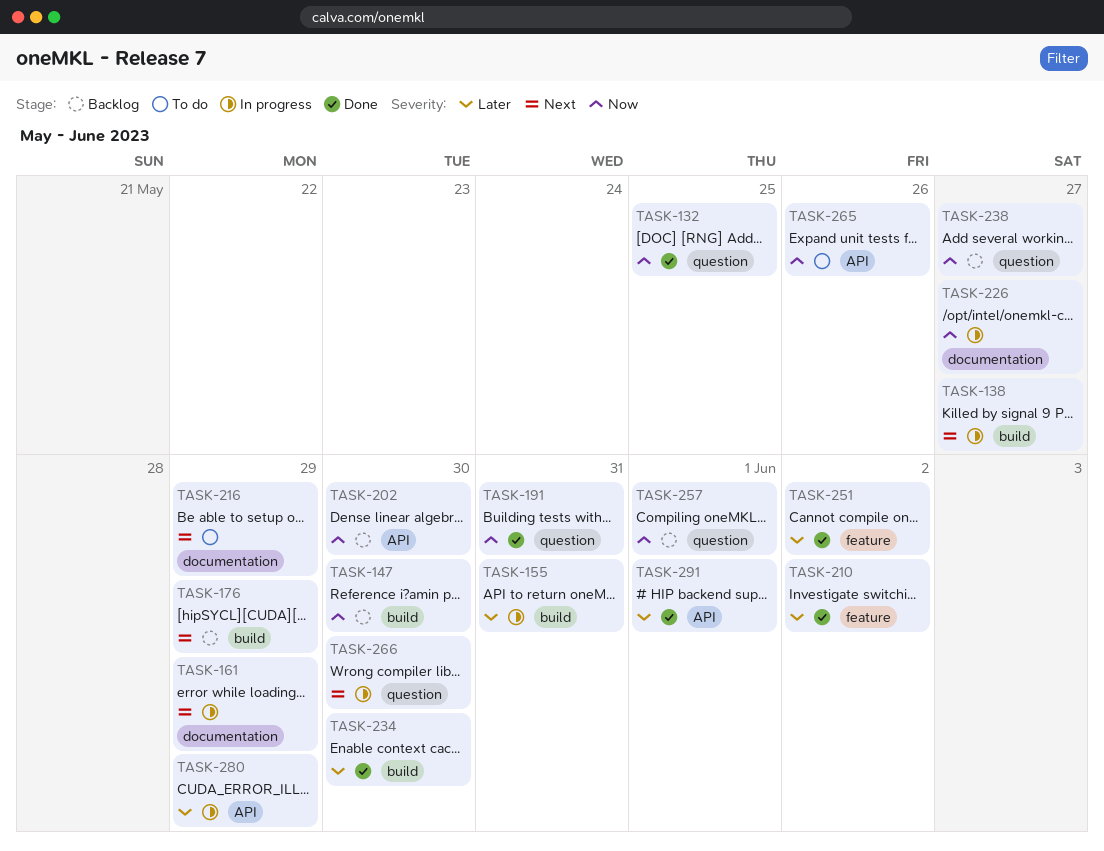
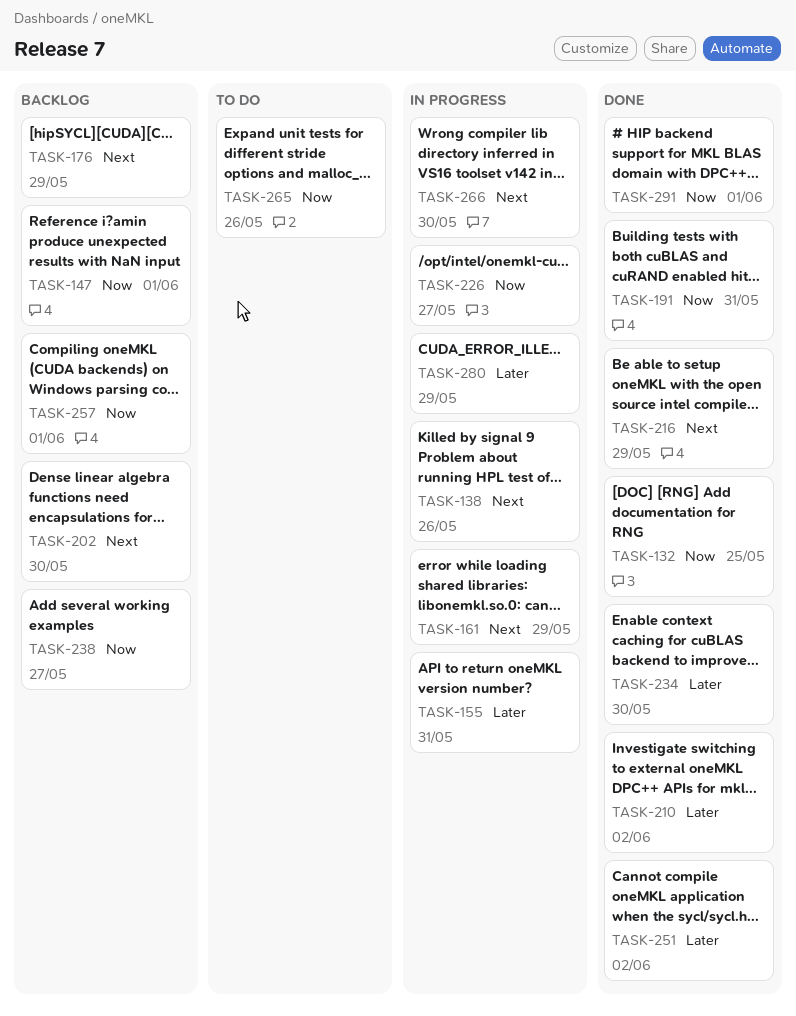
TASK-138, due: May 27 -> May 26
TASK-147, due: May 30 -> Jun 1
TASK-202, priority: Now -> Next
TASK-216, status: To do -> Done
TASK-291, priority: Later -> Now

